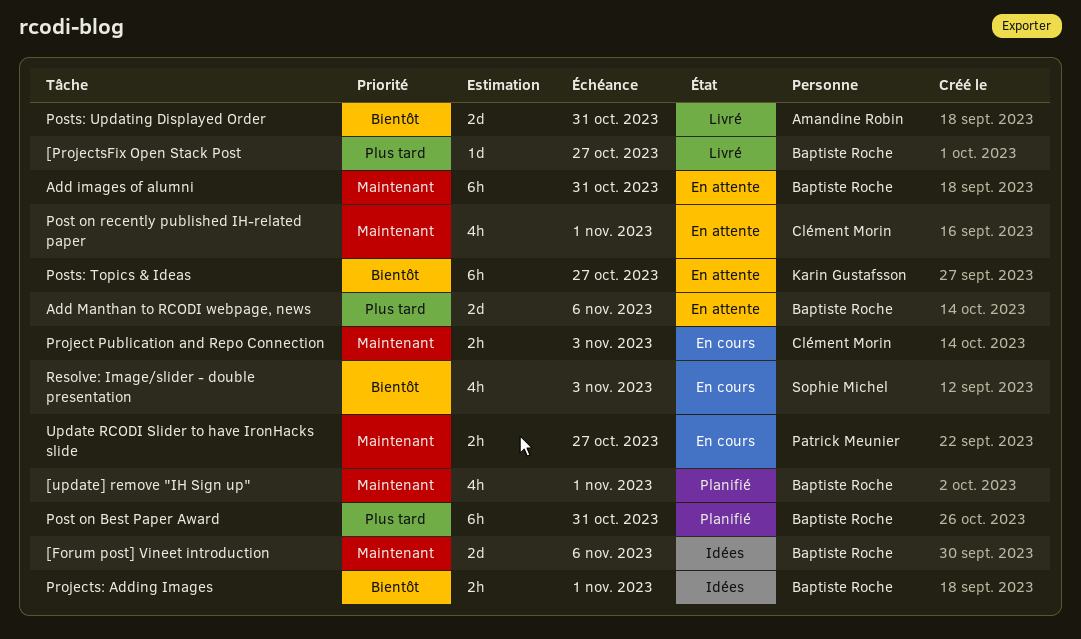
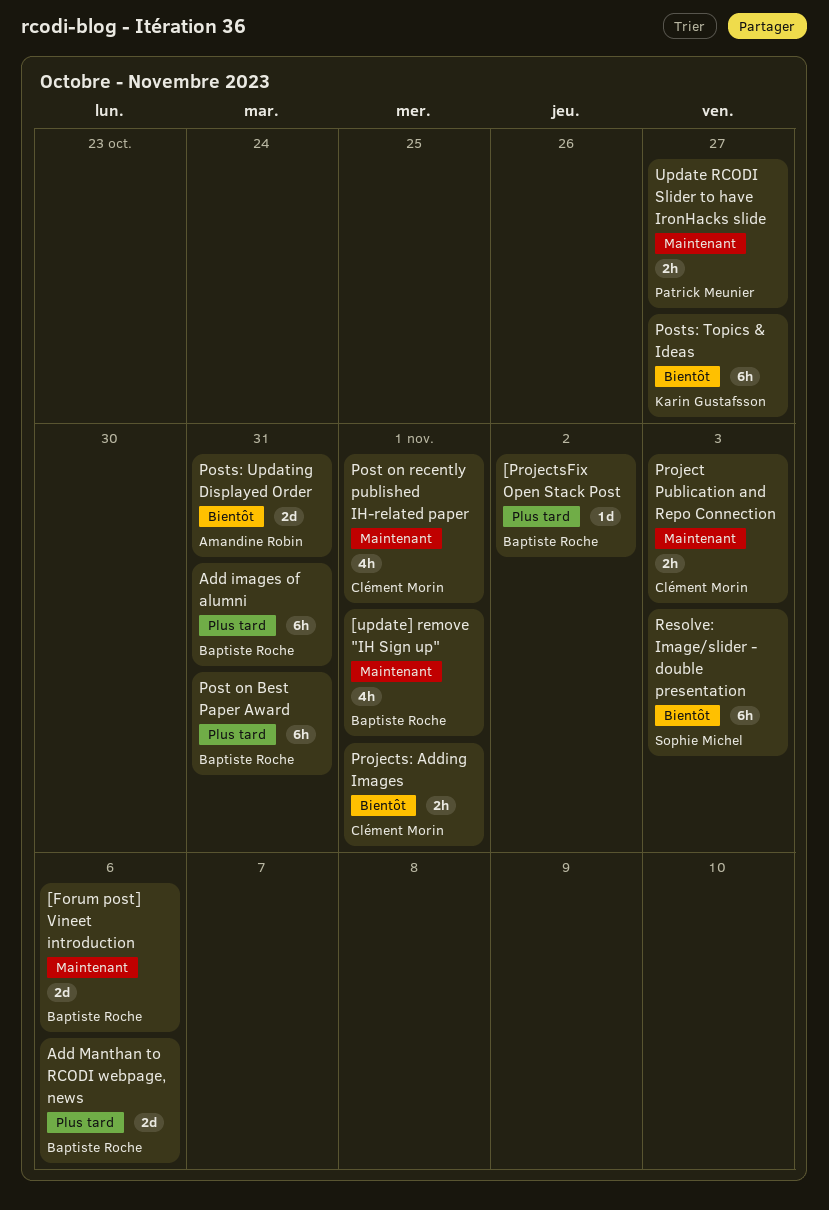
[ProjectsFix Open Stack Post, due: Oct 27 -> Nov 2
Add images of alumni, priority: Maintenant -> Plus tard
Projects: Adding Images, owner: Baptiste Roche -> Clément Morin
Resolve: Image/slider - double presentation, estimate: 4h -> 6h

